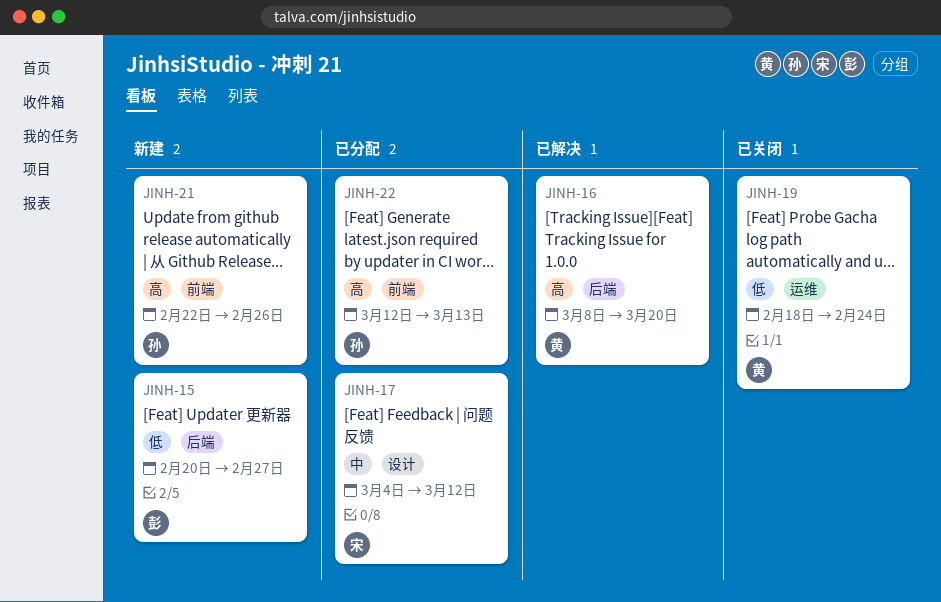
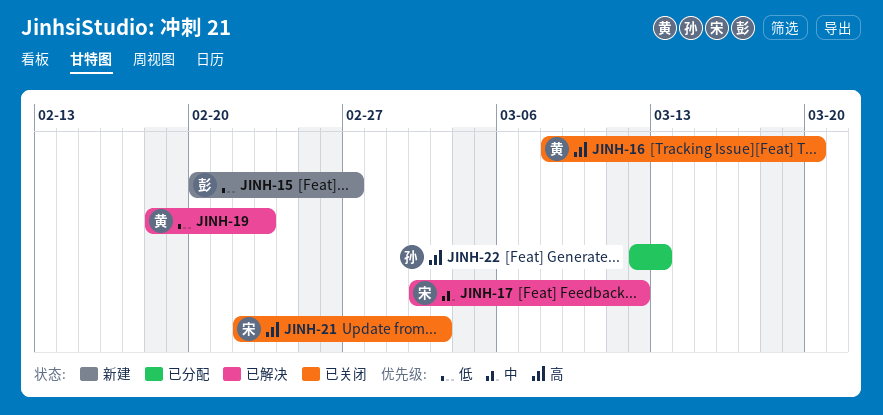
JINH-16, status: 已解决 -> 已关闭
JINH-17, status: 已分配 -> 已解决
JINH-17, start: Mar 4 -> Mar 2
JINH-19, status: 已关闭 -> 已解决
JINH-19, due: Feb 24 -> Feb 23
JINH-21, status: 新建 -> 已关闭
JINH-21, owner: 孙 -> 宋
JINH-21, due: Feb 26 -> Mar 3

